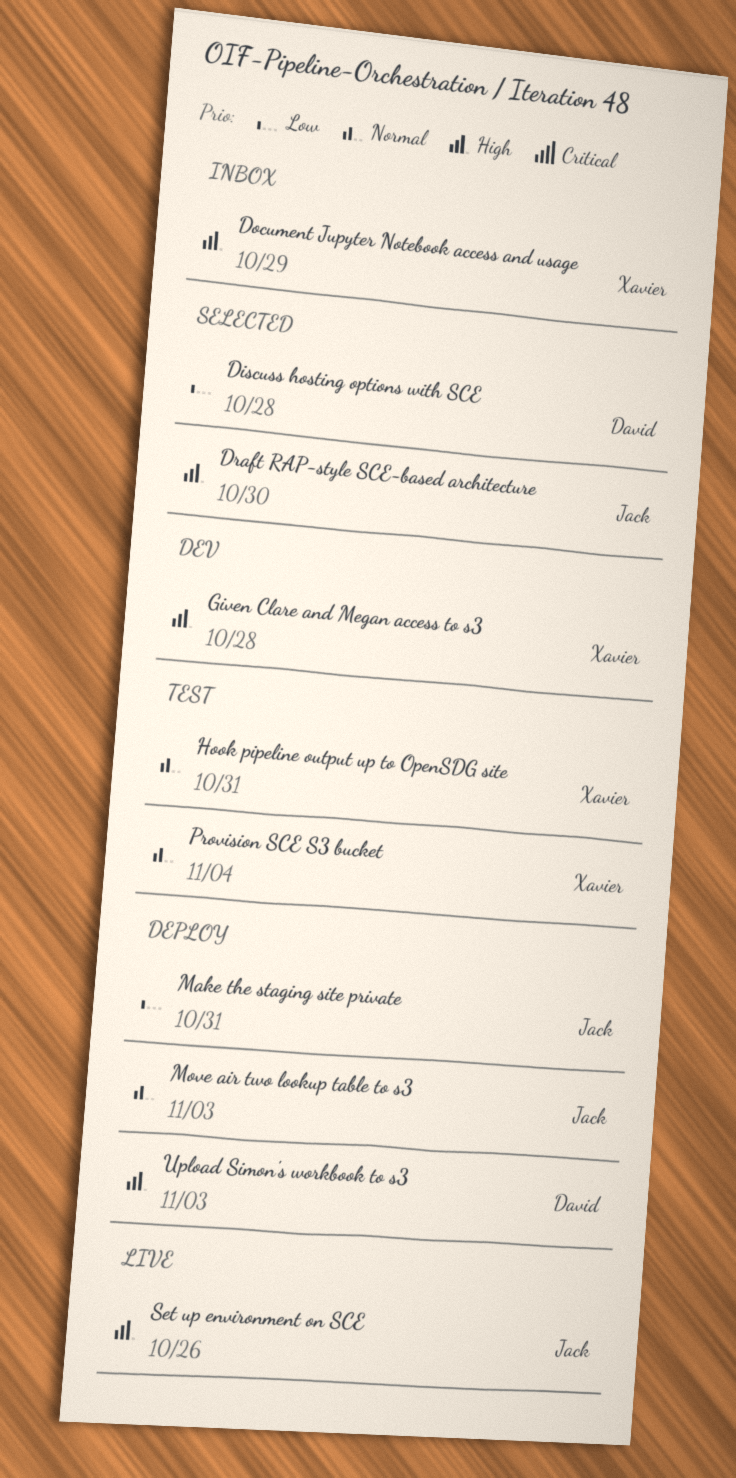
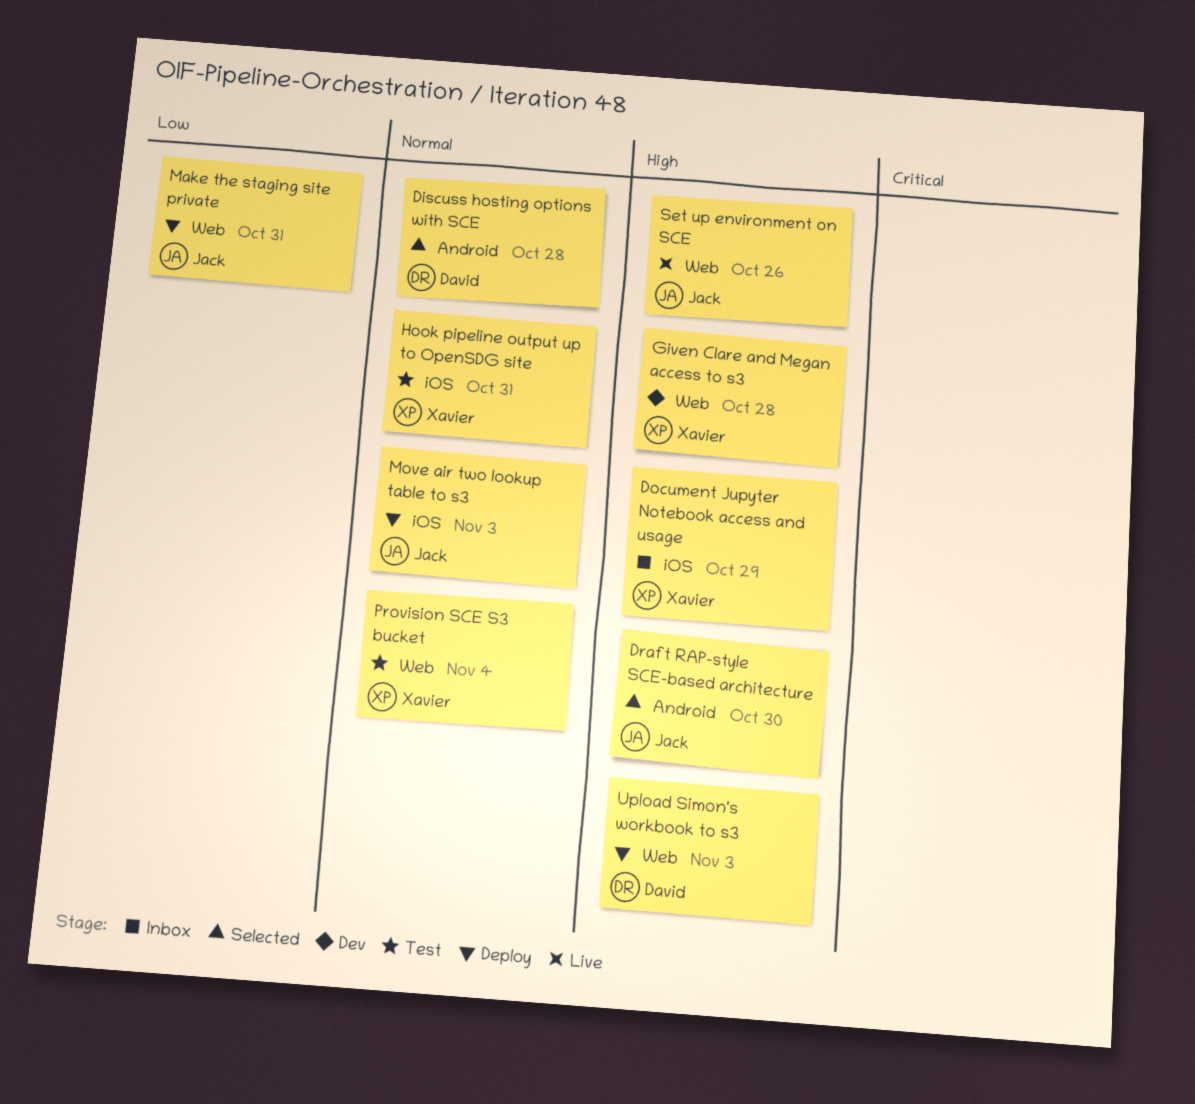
Discuss hosting options with SCE, priority: Low -> Normal

